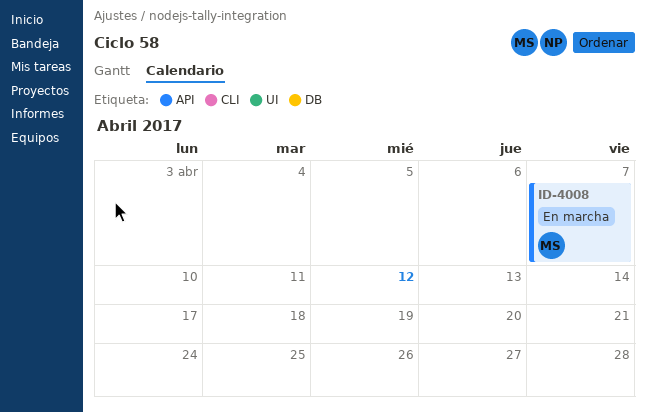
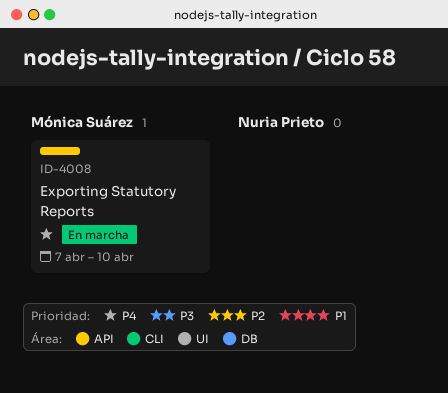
ID-4008, due: Apr 7 -> Apr 10

